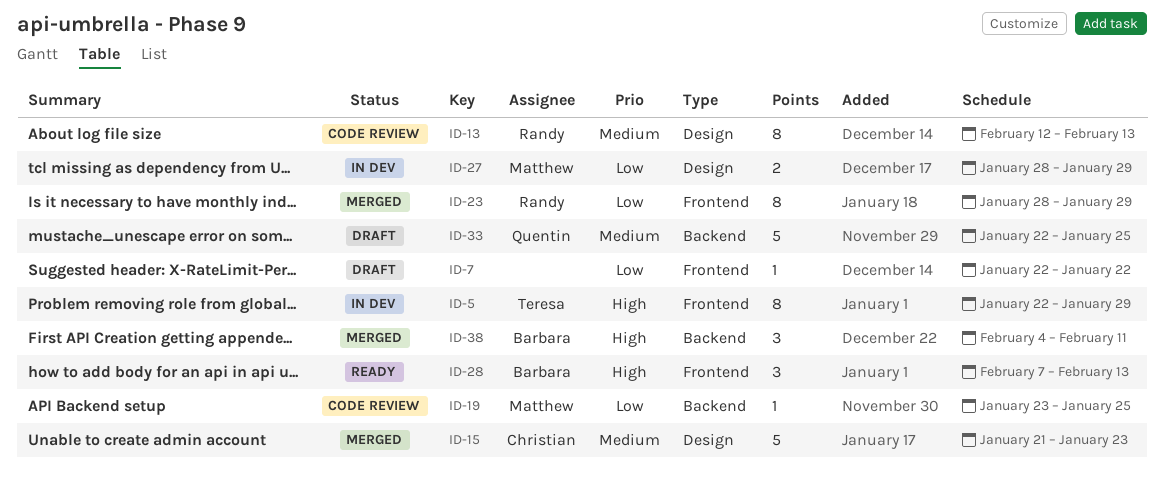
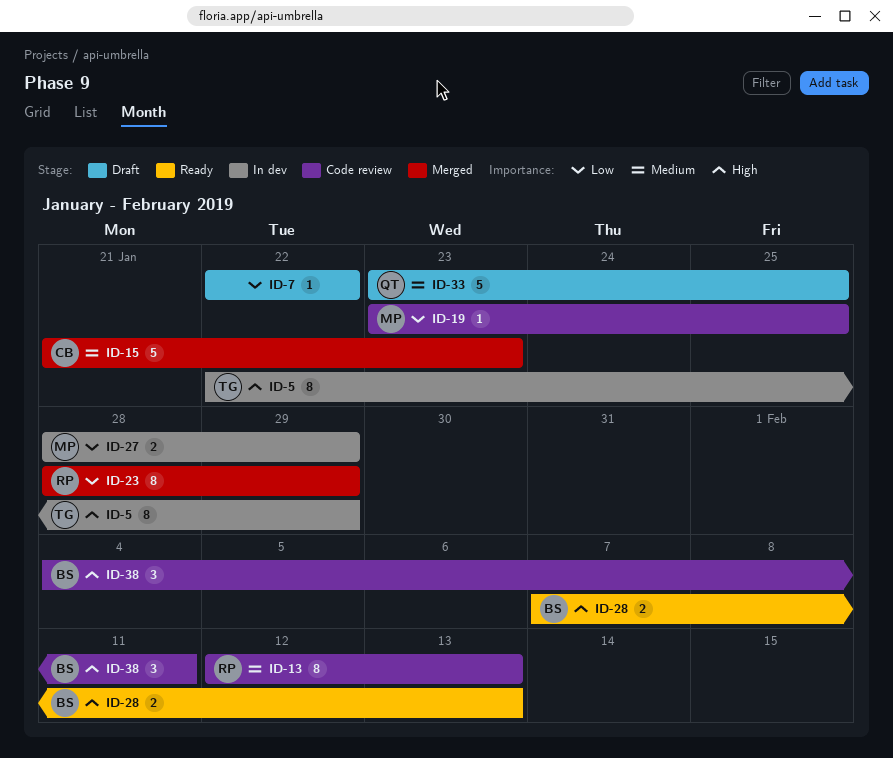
ID-28, estimate: 3 -> 2
ID-33, start: Jan 22 -> Jan 23
ID-38, status: Merged -> Code review

